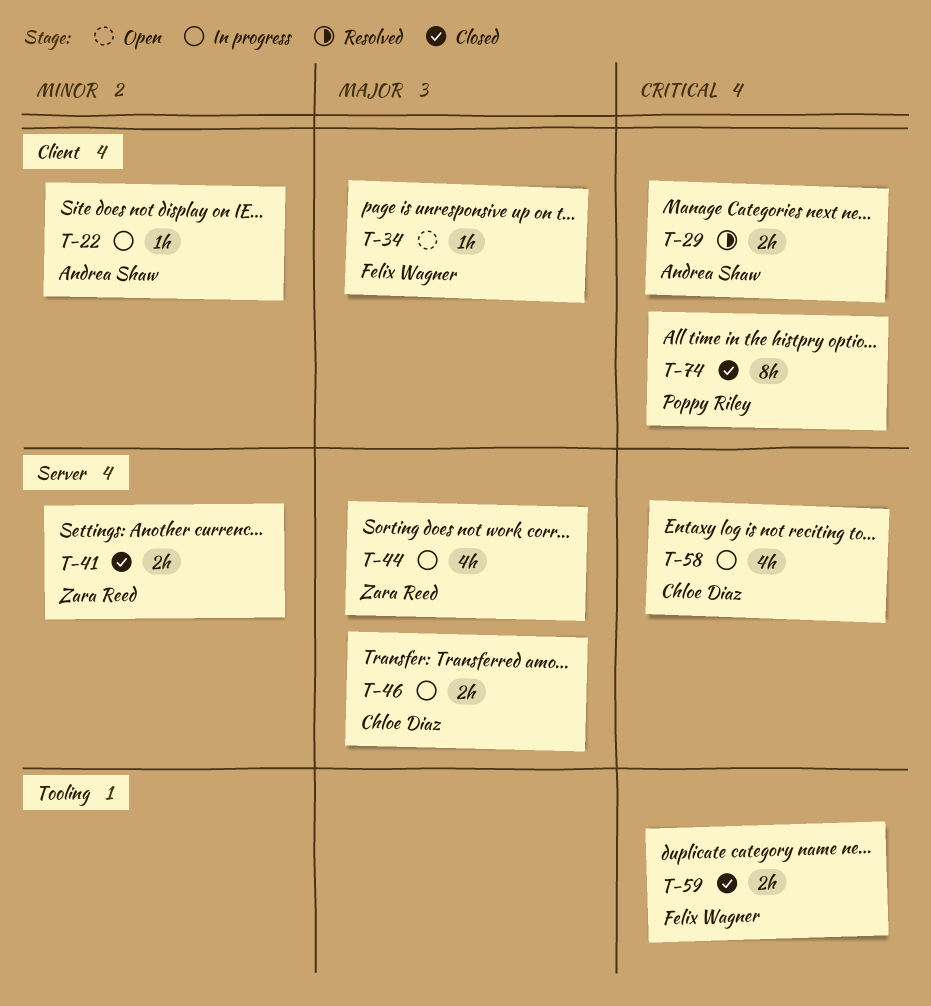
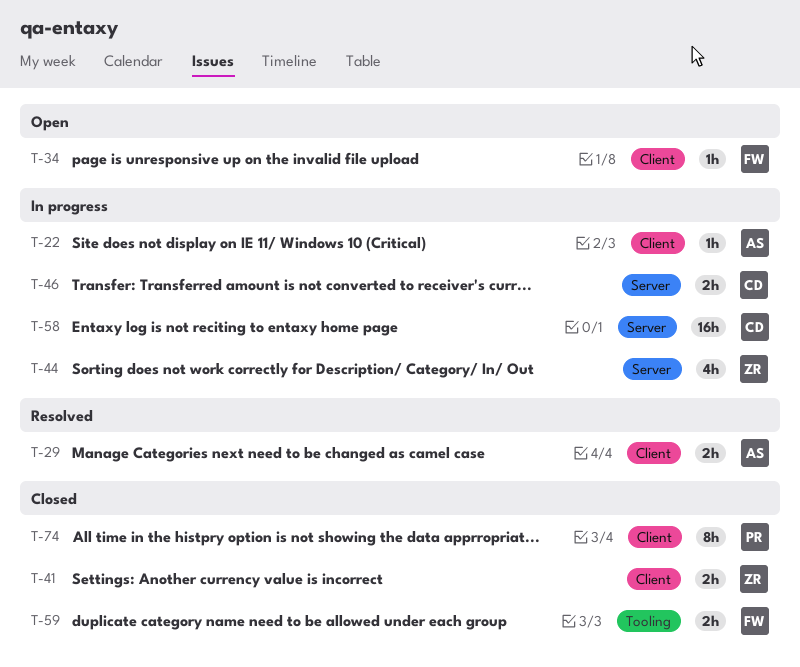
T-41, label: Server -> Client
T-58, estimate: 4h -> 16h

